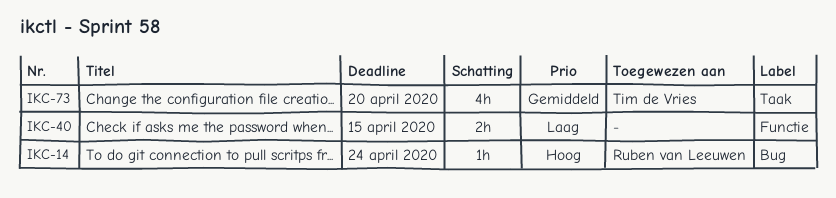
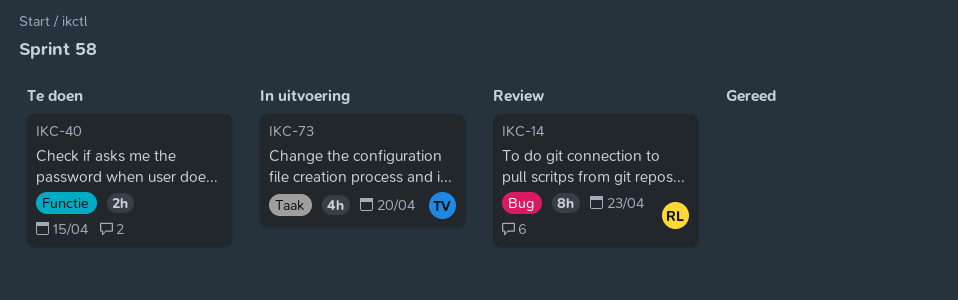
IKC-14, estimate: 1h -> 8h
IKC-14, due: Apr 24 -> Apr 23

